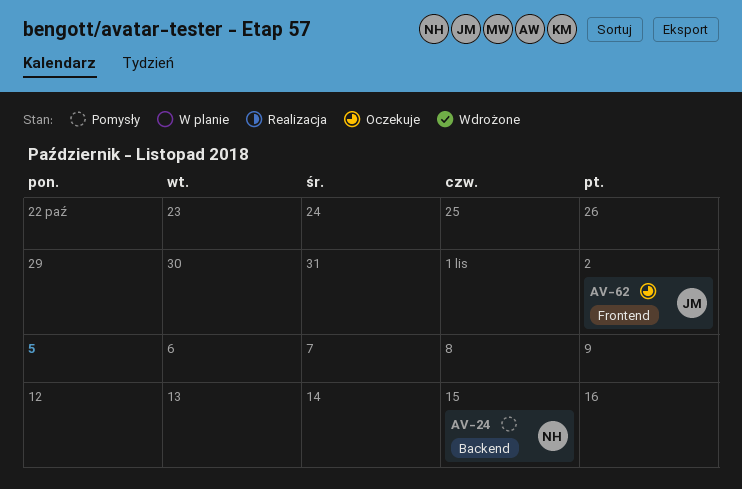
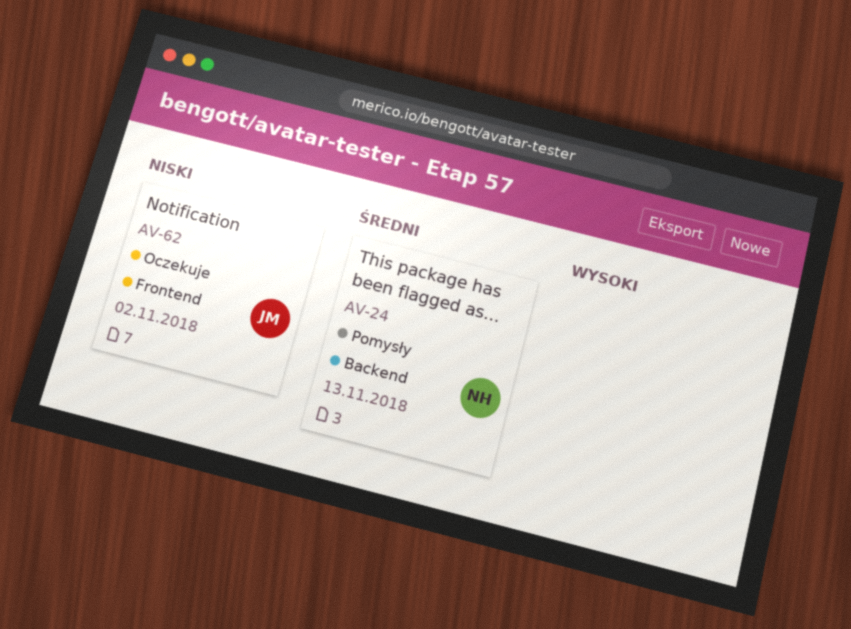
AV-24, due: Nov 15 -> Nov 13

